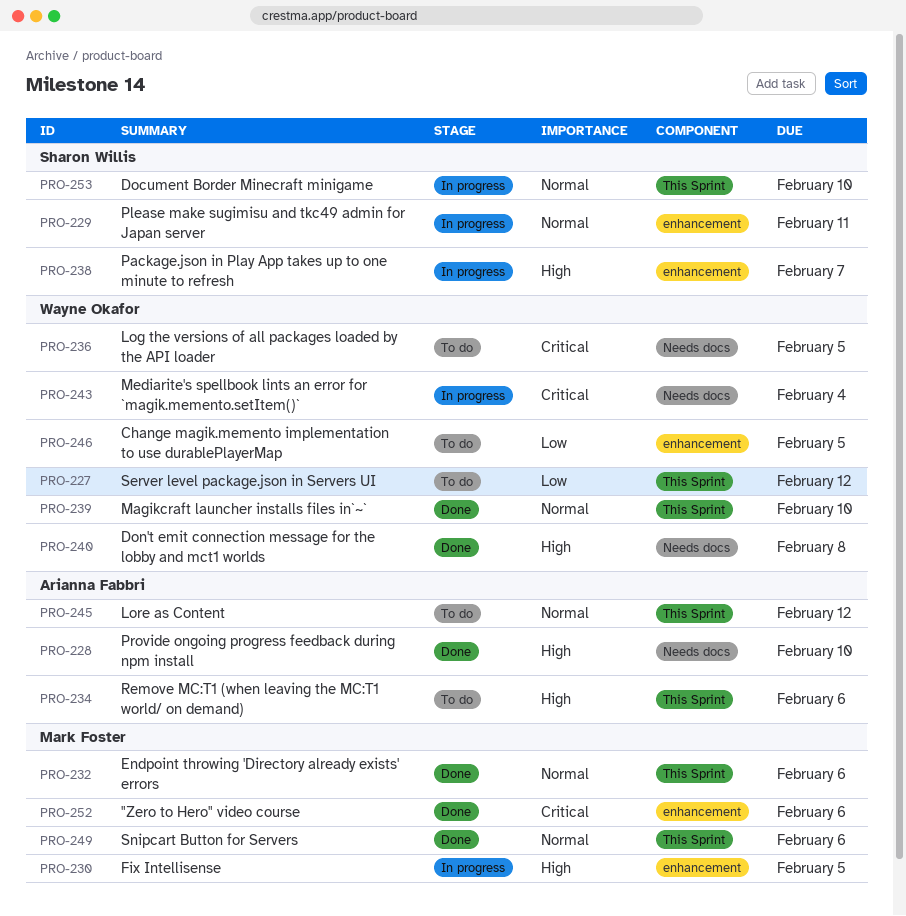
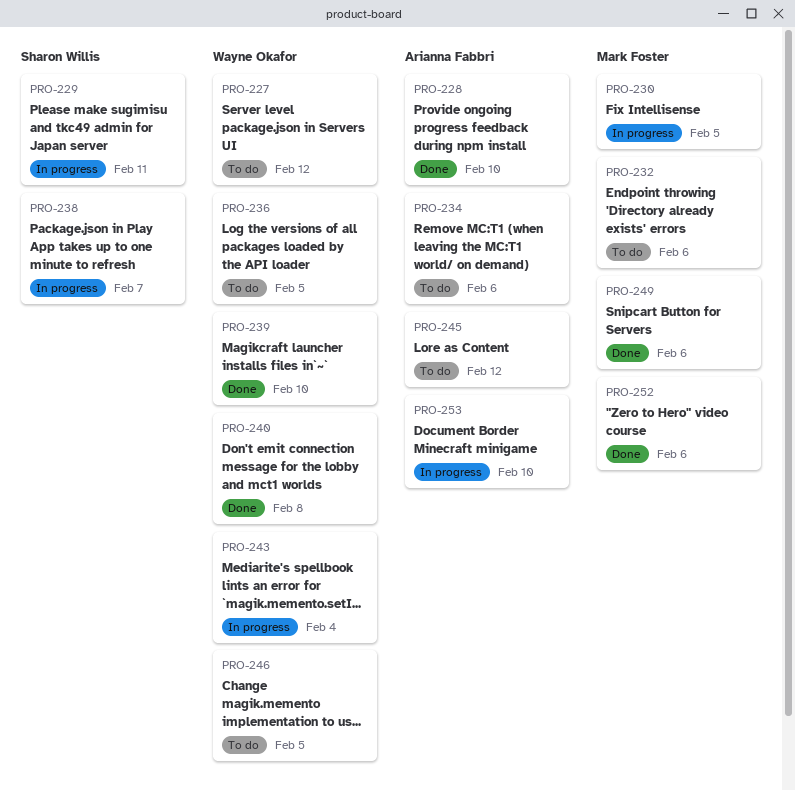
PRO-232, status: Done -> To do
PRO-253, owner: Sharon Willis -> Arianna Fabbri

